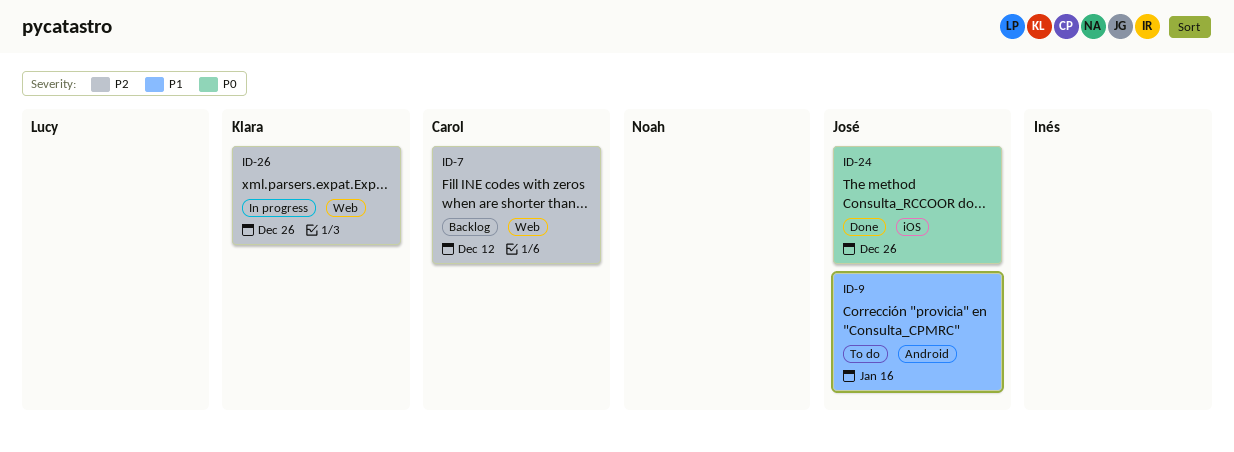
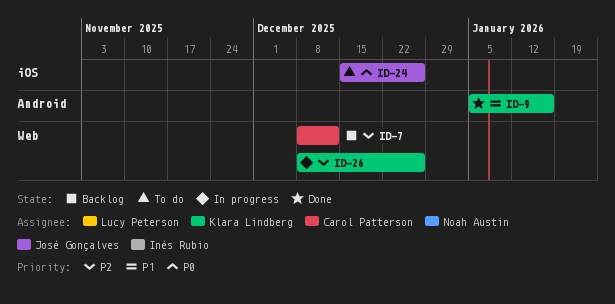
ID-9, status: To do -> Done
ID-9, owner: José Gonçalves -> Klara Lindberg
ID-24, status: Done -> To do

